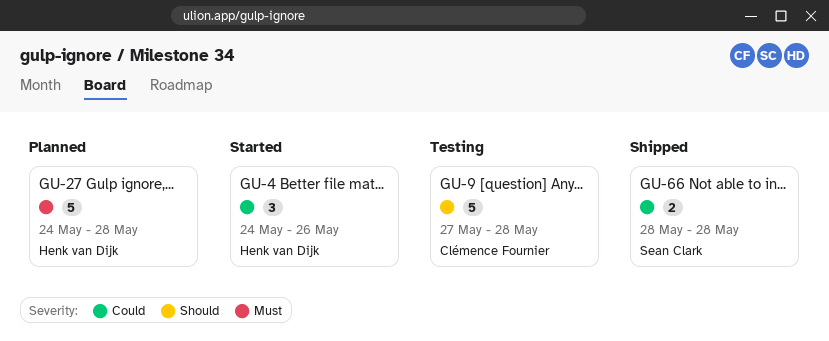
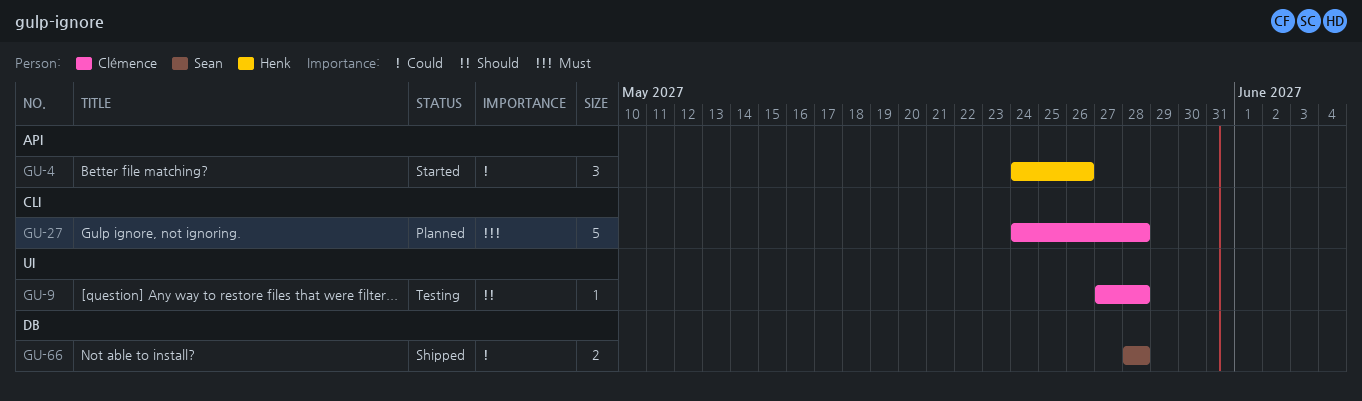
GU-9, estimate: 5 -> 1
GU-27, owner: Henk van Dijk -> Clémence Fournier

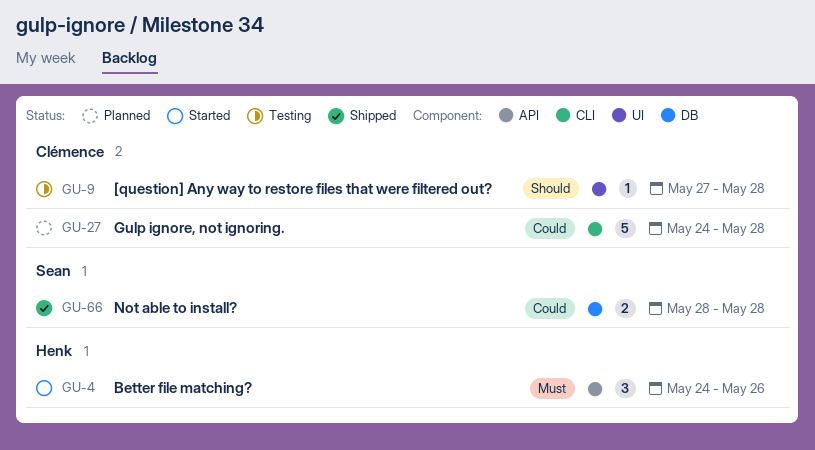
GU-4, priority: Could -> Must
GU-27, priority: Must -> Could

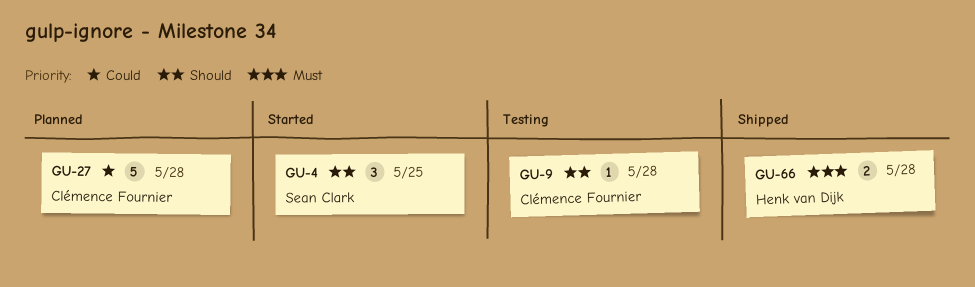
GU-4, owner: Henk van Dijk -> Sean Clark
GU-4, priority: Must -> Should
GU-4, due: May 26 -> May 25
GU-66, owner: Sean Clark -> Henk van Dijk
GU-66, priority: Could -> Must

